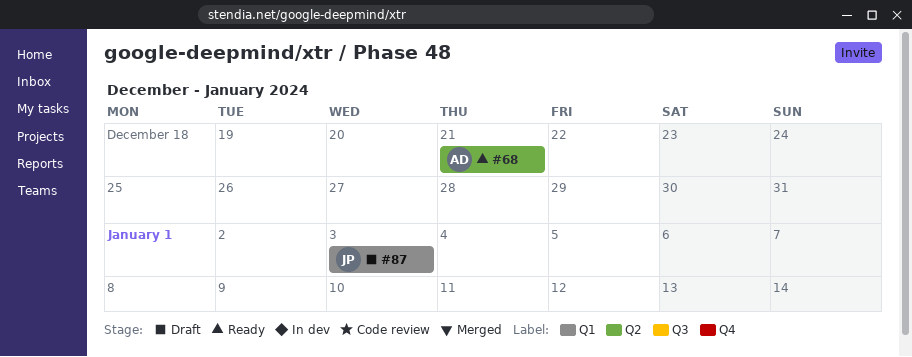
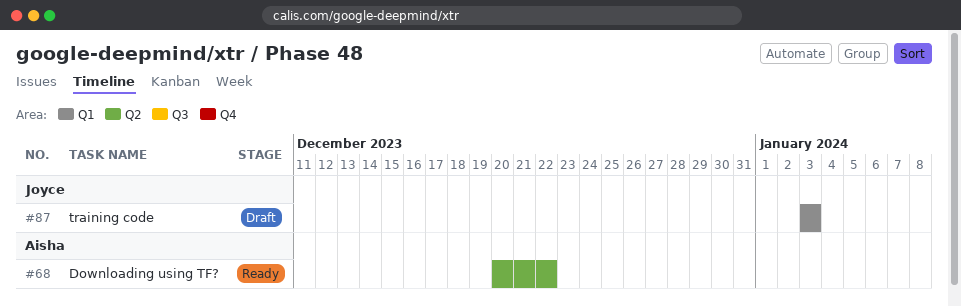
#68, start: Dec 21 -> Dec 20
#68, due: Dec 21 -> Dec 22

